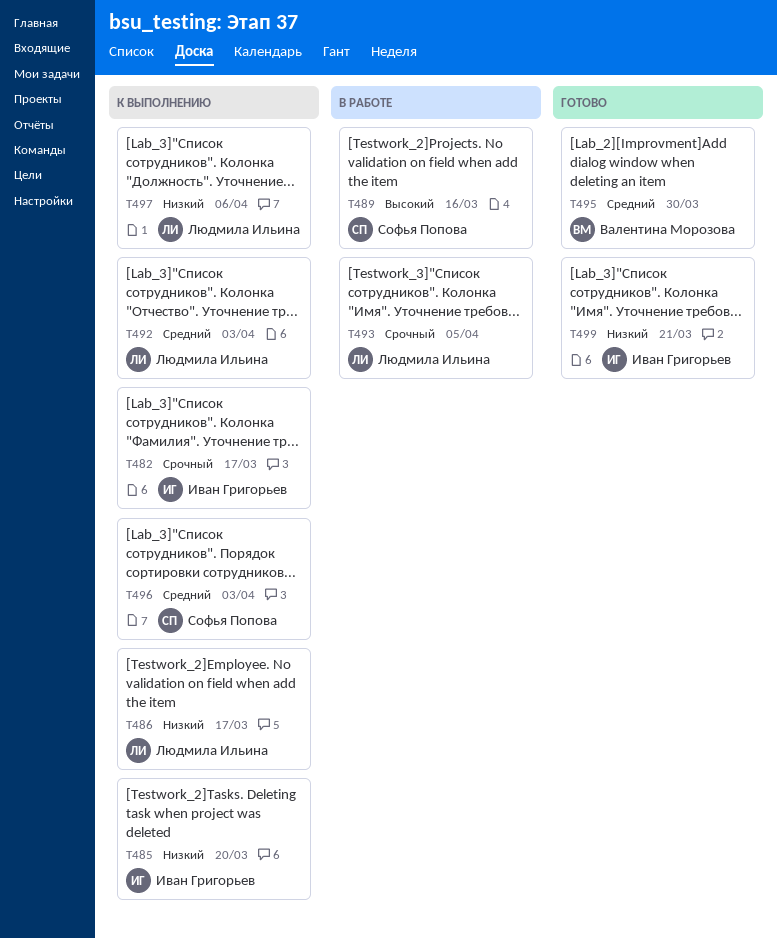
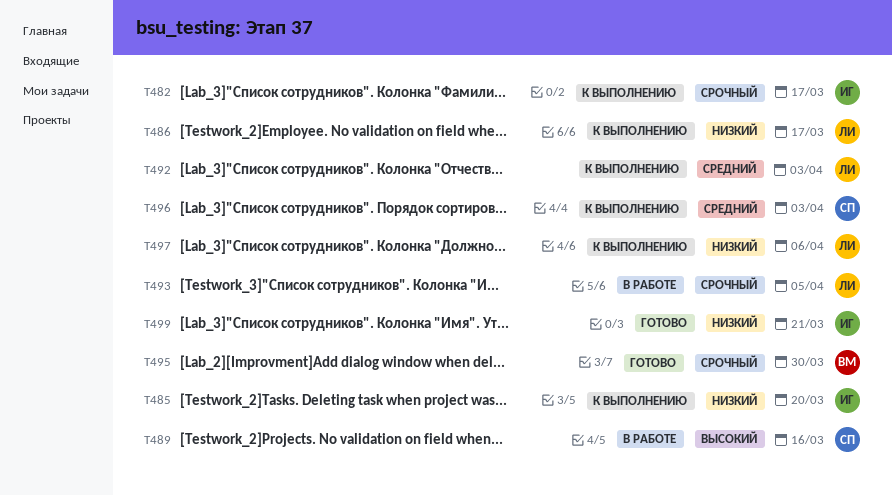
T495, priority: Средний -> Срочный

